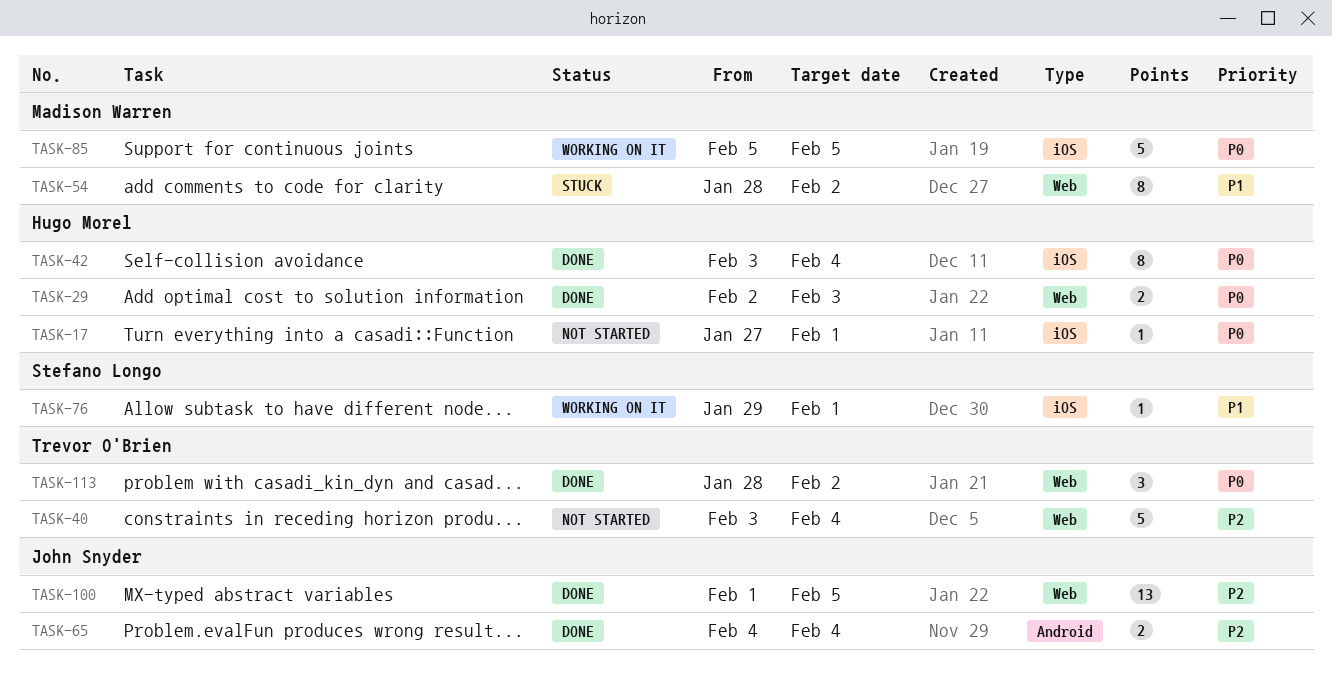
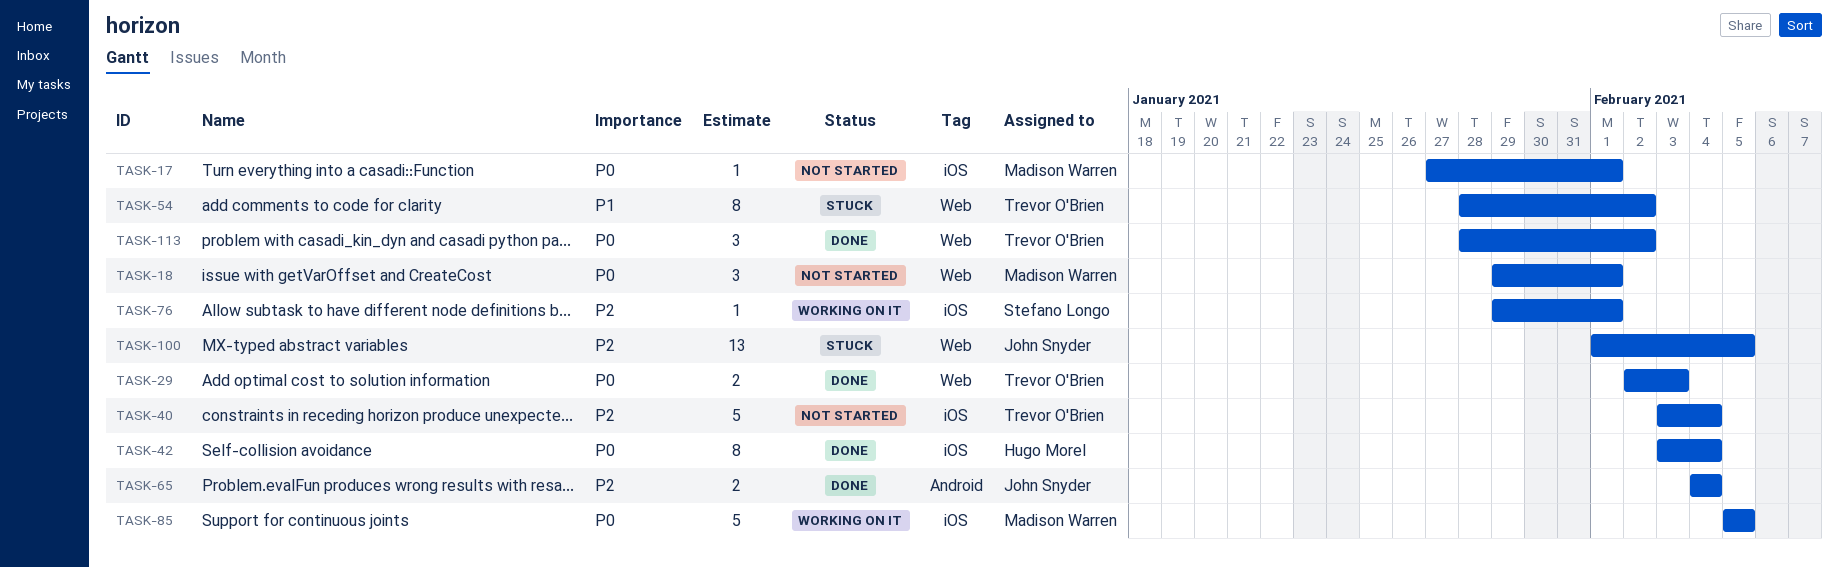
TASK-17, owner: Hugo Morel -> Madison Warren
TASK-18: none -> present
TASK-29, owner: Hugo Morel -> Trevor O'Brien
TASK-40, label: Web -> iOS
TASK-54, owner: Madison Warren -> Trevor O'Brien
TASK-76, priority: P1 -> P2
TASK-100, status: Done -> Stuck

